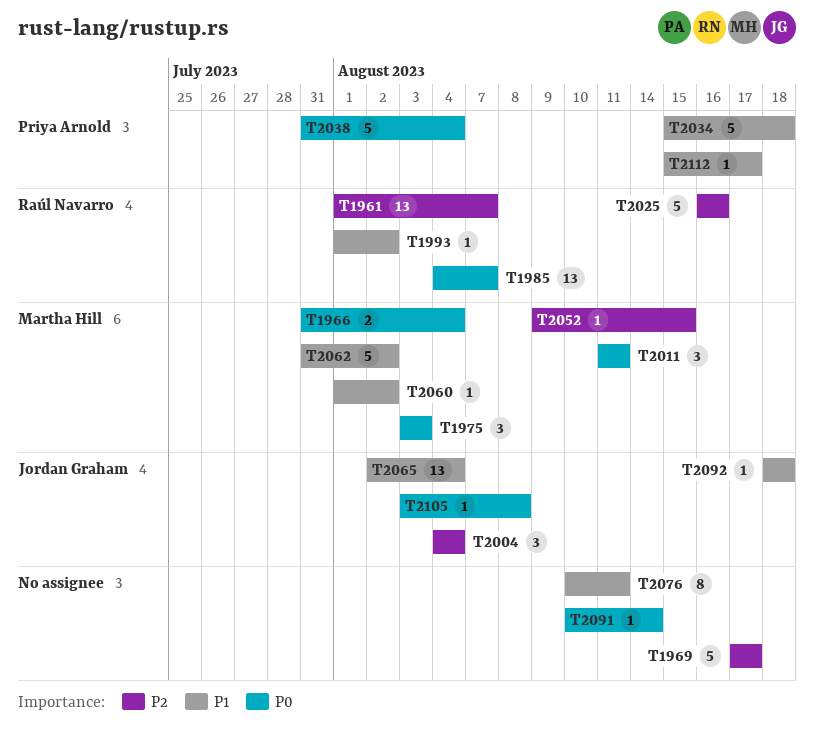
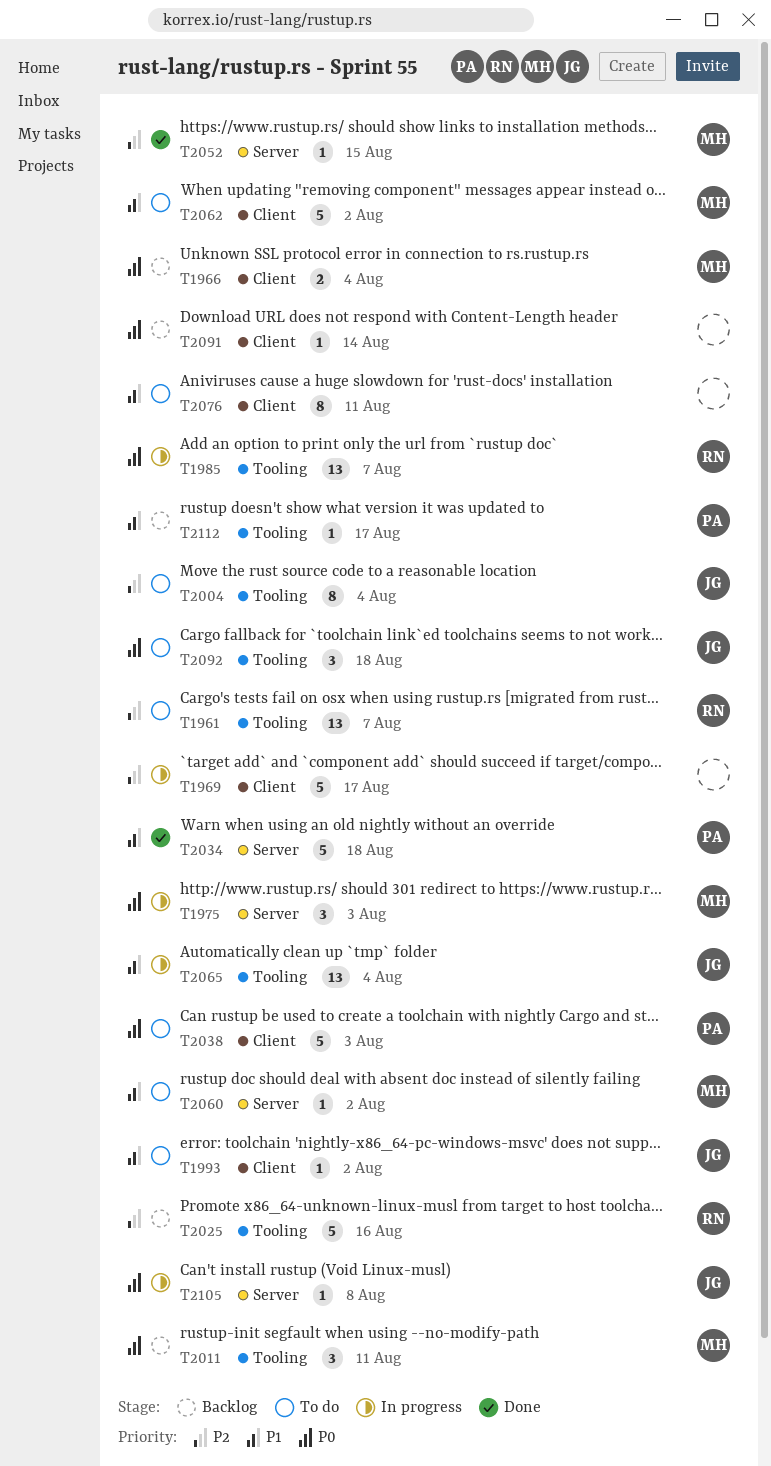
T1993, owner: Raúl Navarro -> Jordan Graham
T2004, estimate: 3 -> 8
T2038, due: Aug 4 -> Aug 3
T2092, priority: P1 -> P0
T2092, estimate: 1 -> 3

